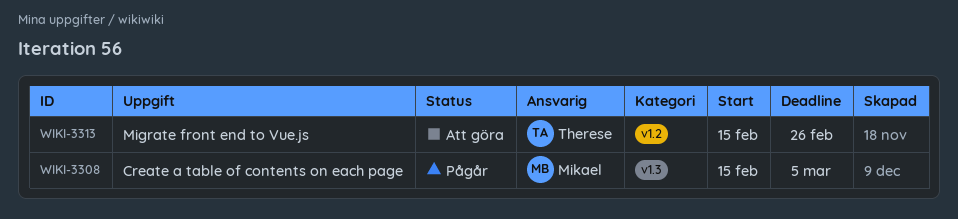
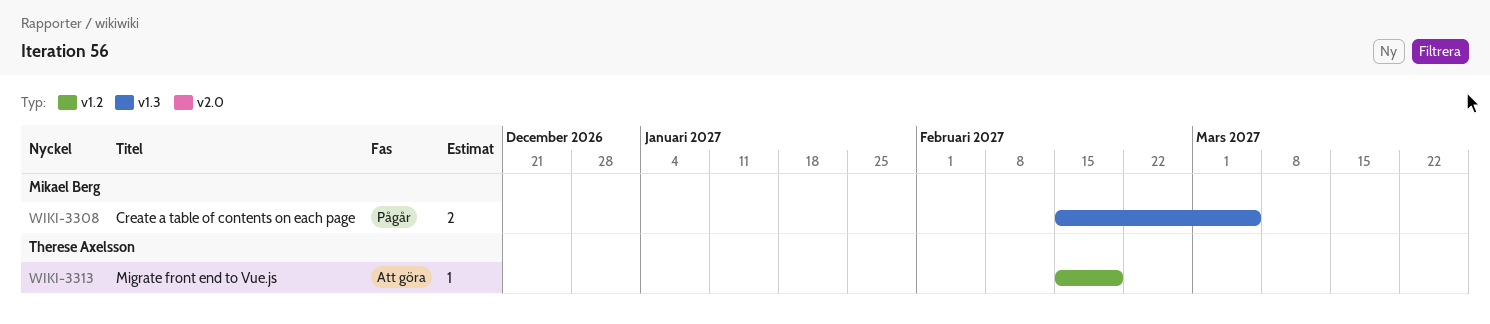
WIKI-3313, due: Feb 26 -> Feb 19

